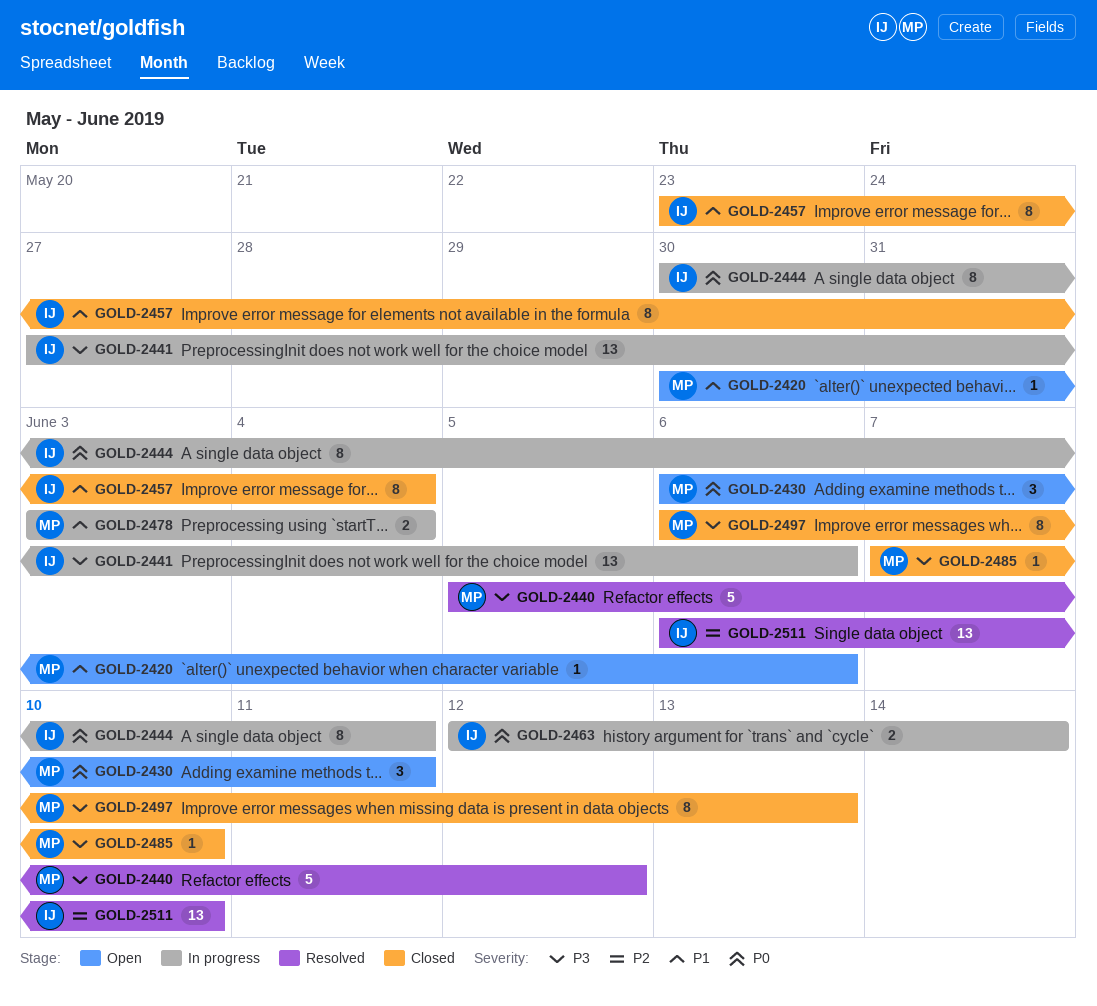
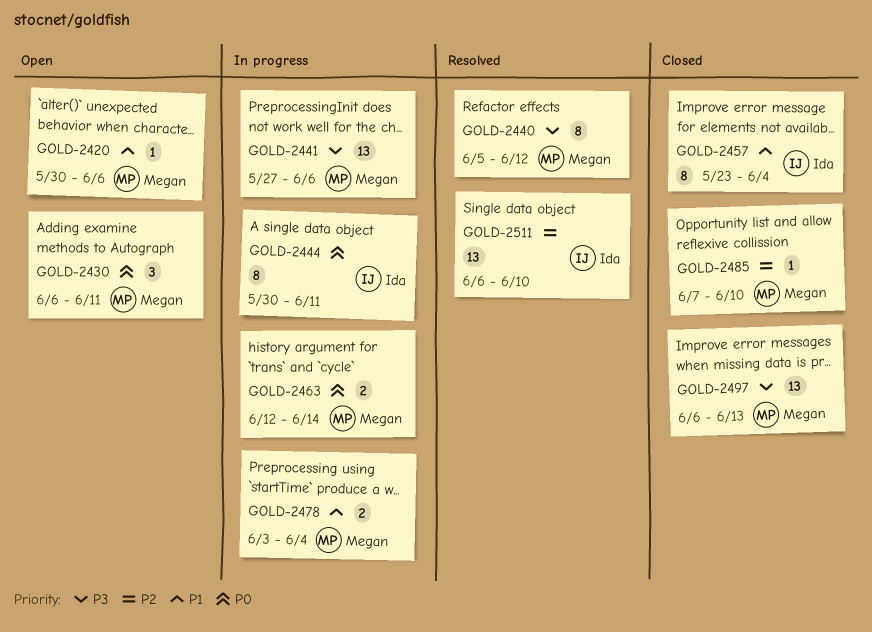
GOLD-2440, estimate: 5 -> 8
GOLD-2441, owner: Ida -> Megan
GOLD-2463, owner: Ida -> Megan
GOLD-2485, priority: P3 -> P2
GOLD-2497, estimate: 8 -> 13

